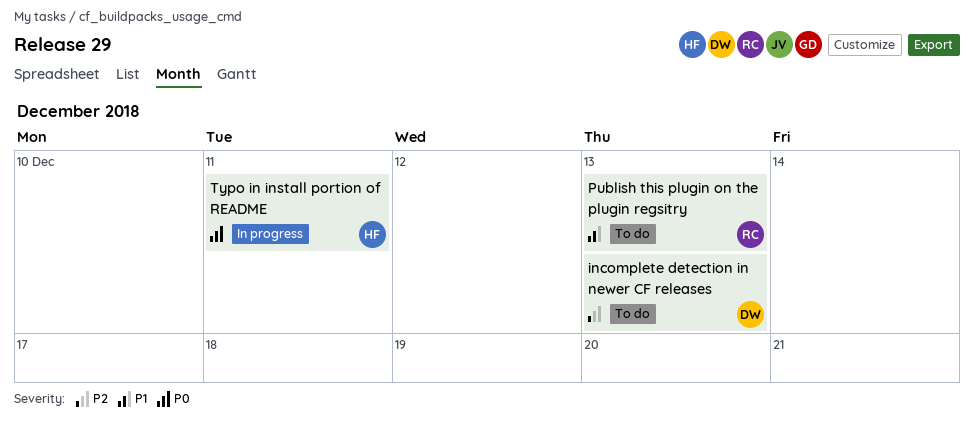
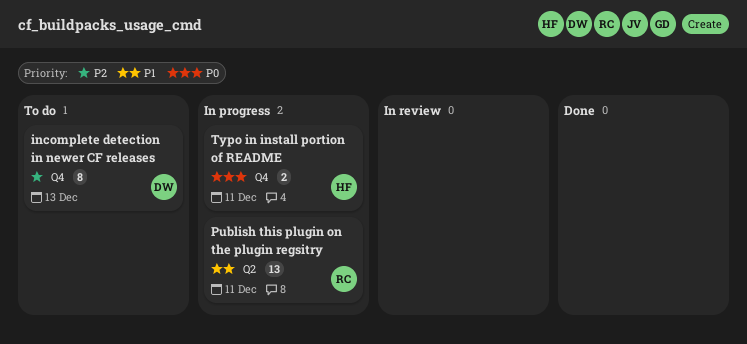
Publish this plugin on the plugin regsitry, status: To do -> In progress
Publish this plugin on the plugin regsitry, due: Dec 13 -> Dec 11

